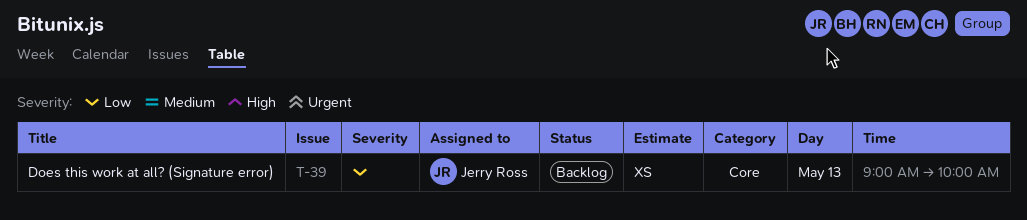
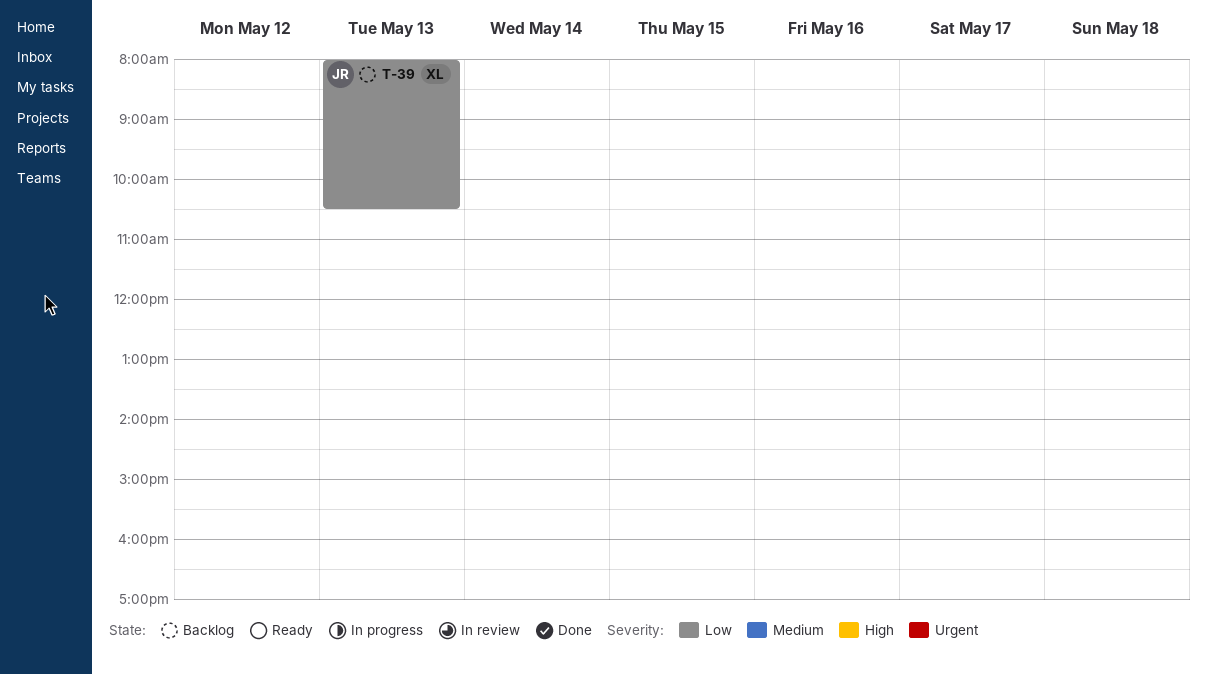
T-39, estimate: XS -> XL
T-39, begins: 09:00 -> 08:00
T-39, ends: 10:00 -> 10:30

